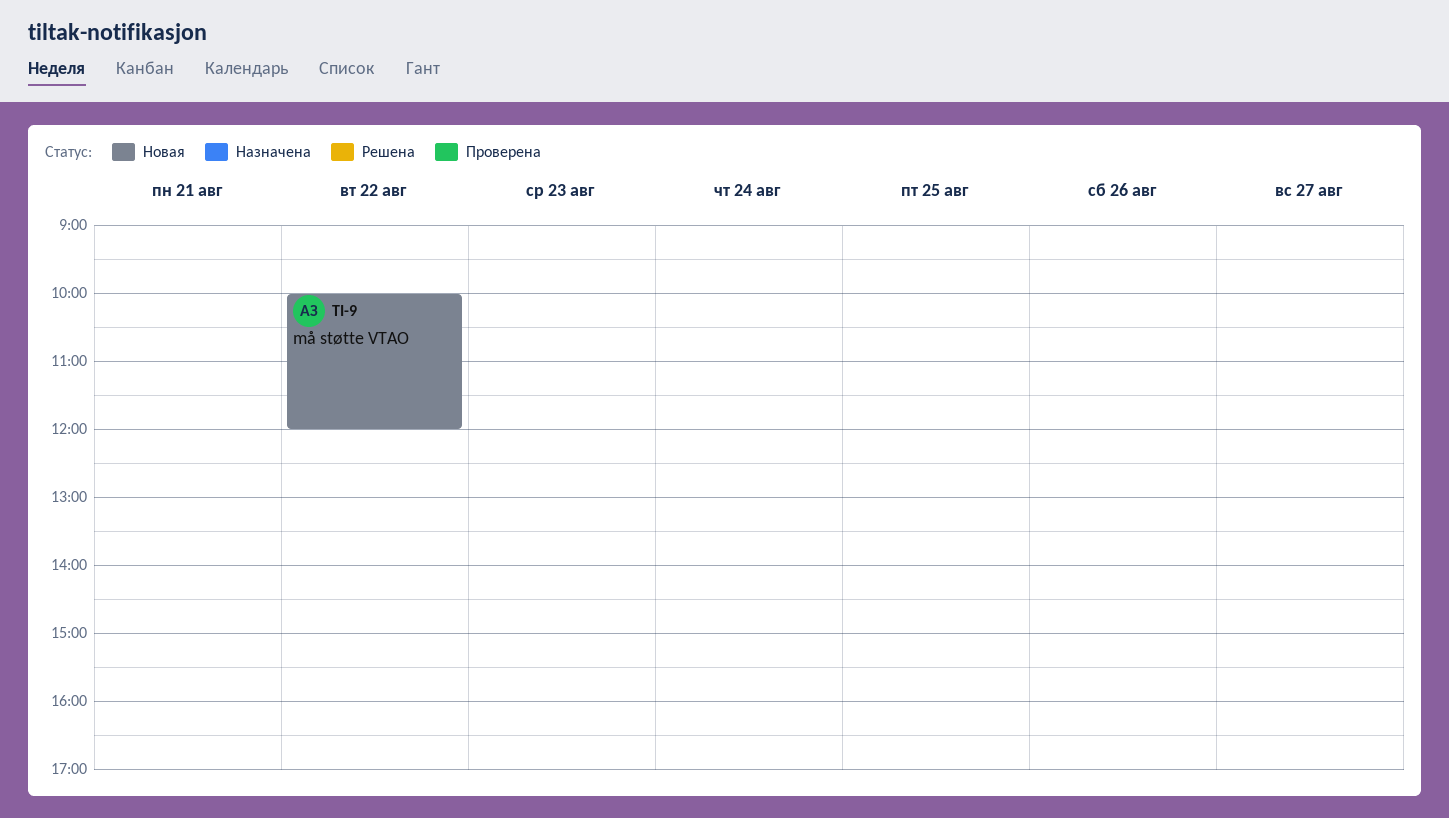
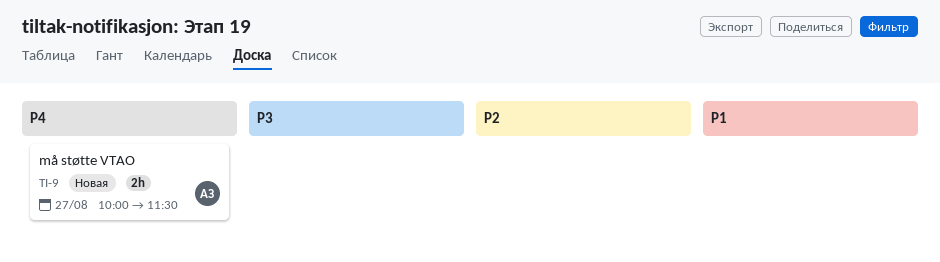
TI-9, day: Aug 22 -> Aug 27
TI-9, ends: 12:00 -> 11:30

